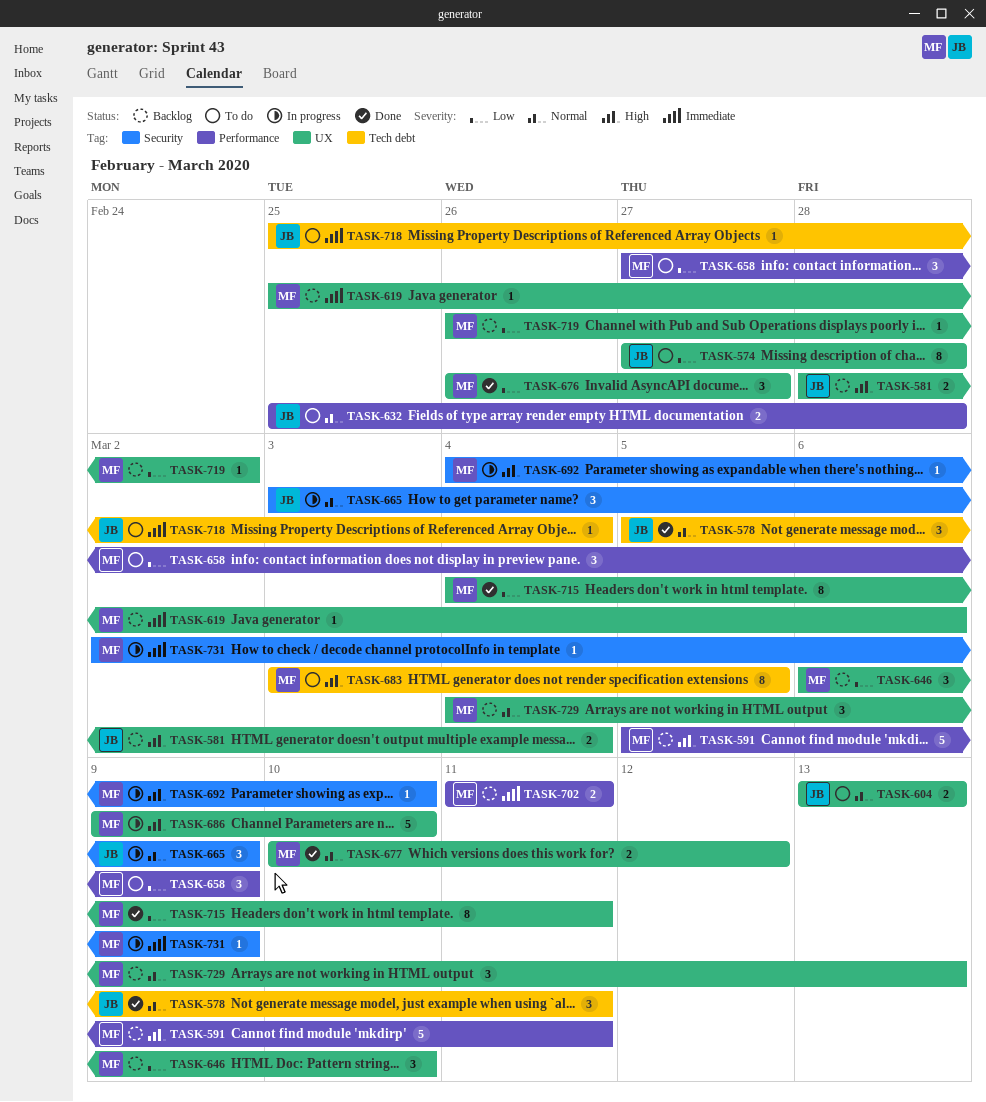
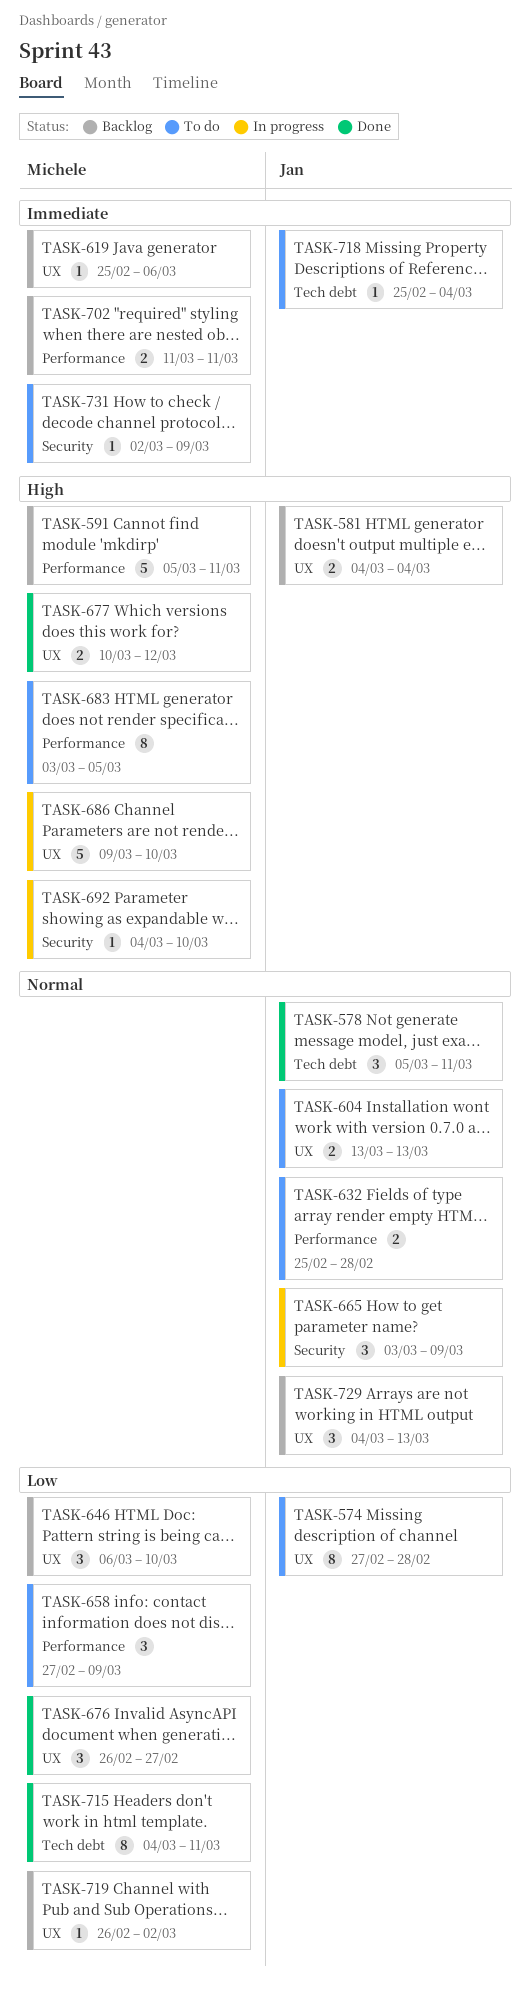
TASK-581, start: Feb 28 -> Mar 4
TASK-677, priority: Normal -> High
TASK-683, label: Tech debt -> Performance
TASK-715, label: UX -> Tech debt
TASK-729, owner: Michele -> Jan
TASK-731, status: In progress -> To do

